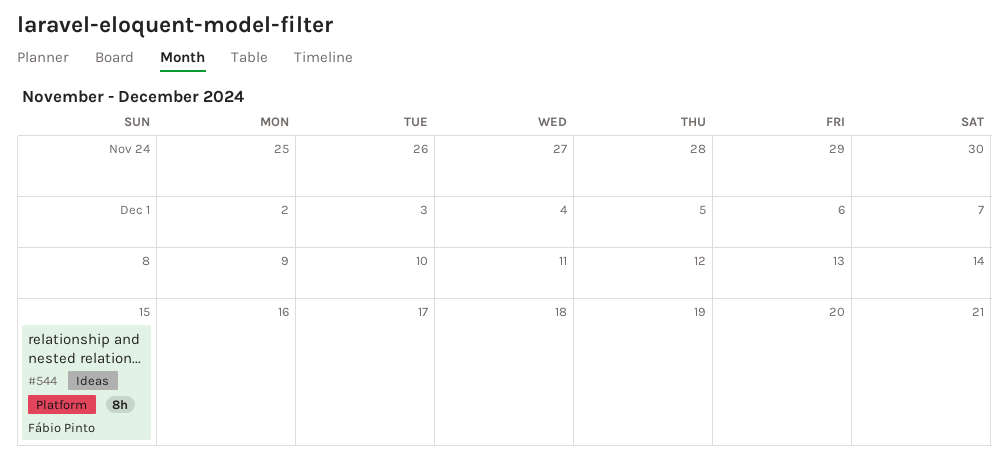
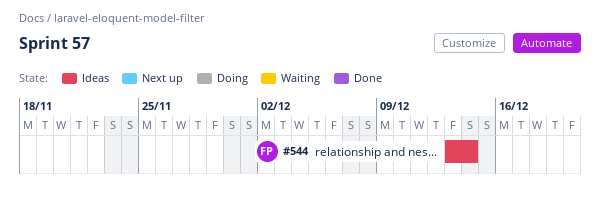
#544, due: Dec 15 -> Dec 14

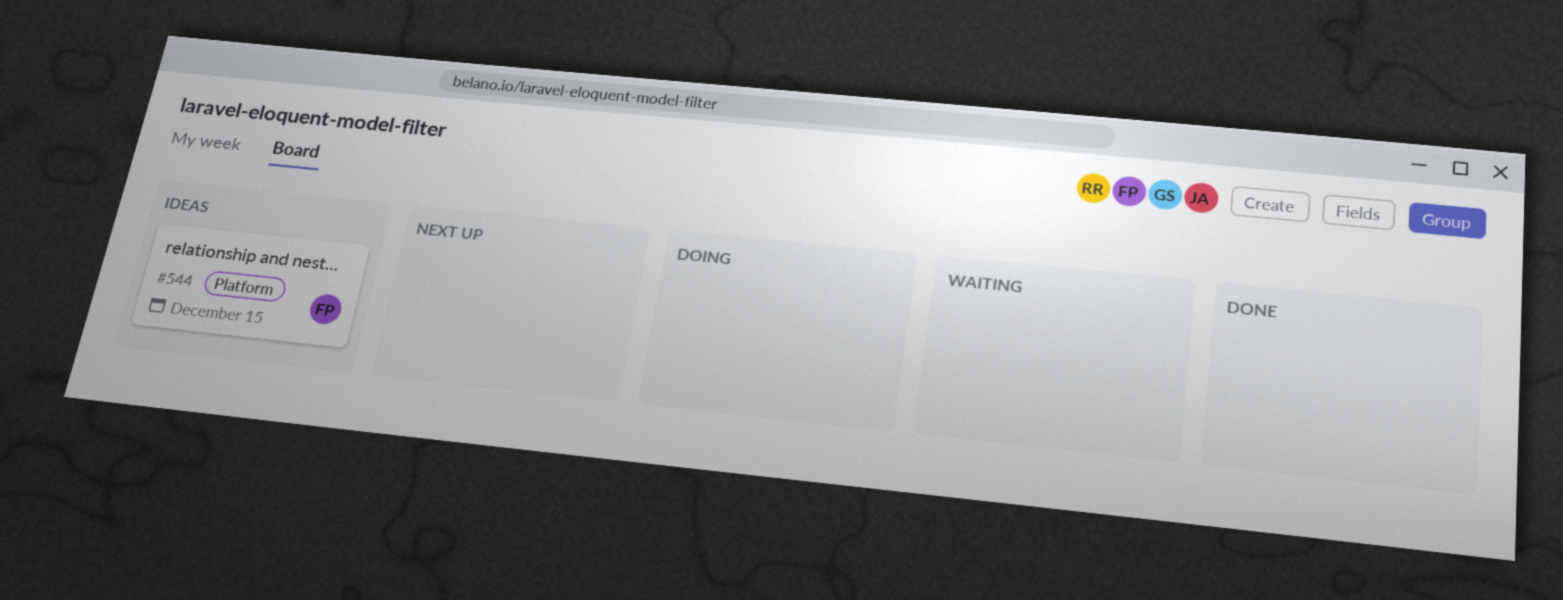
#544, due: Dec 14 -> Dec 15

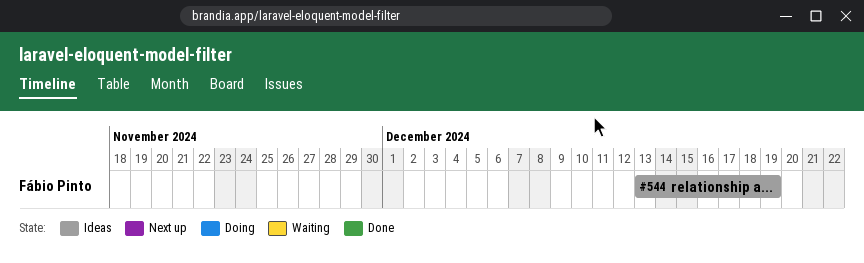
#544, due: Dec 15 -> Dec 19

